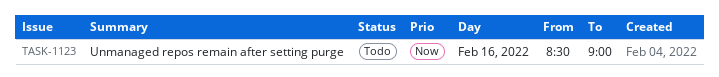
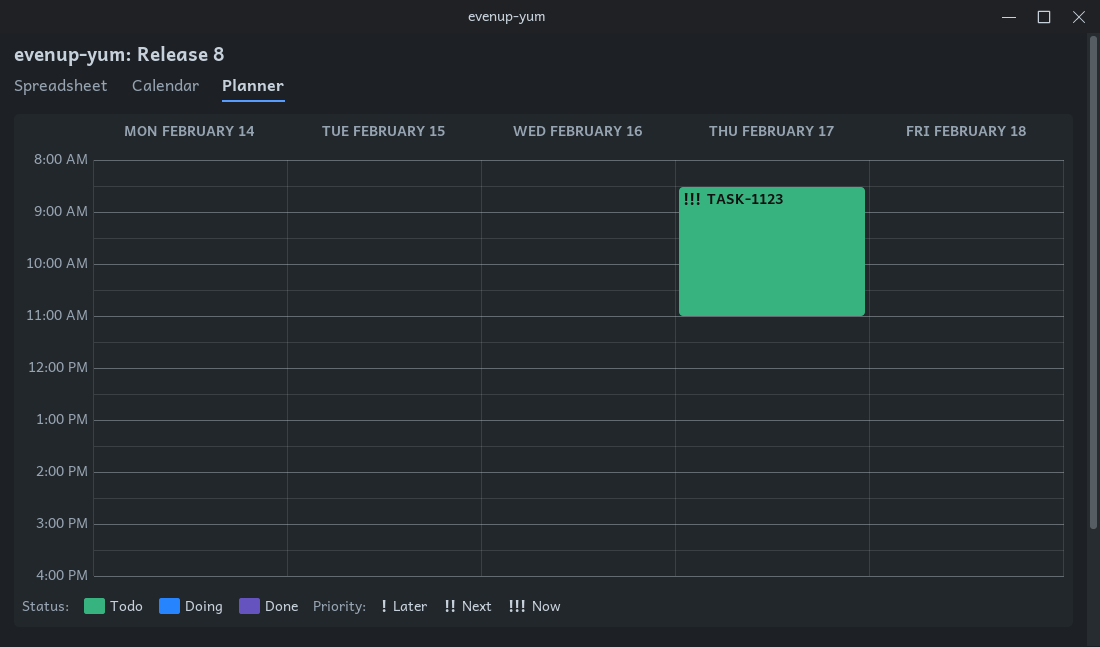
TASK-1123, day: Feb 16 -> Feb 17
TASK-1123, ends: 09:00 -> 11:00

